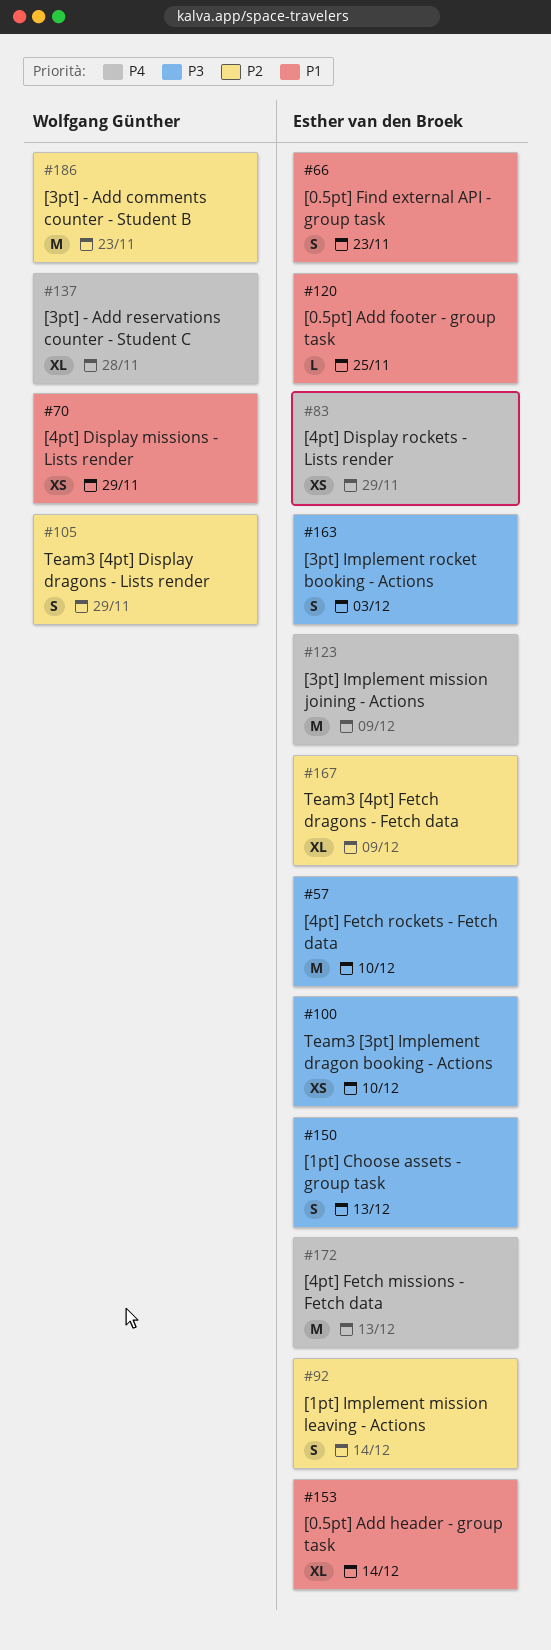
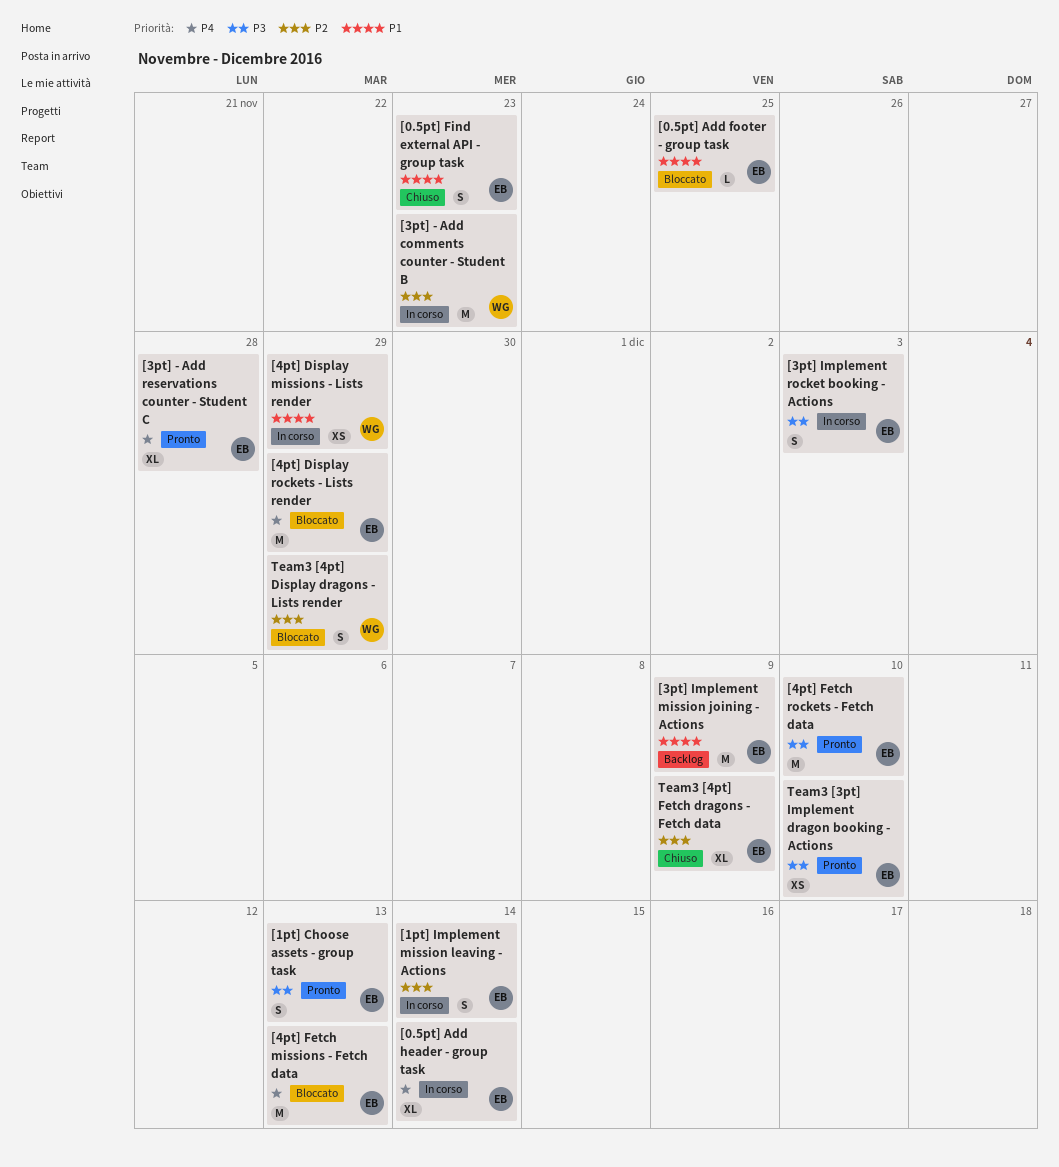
[0.5pt] Add header - group task, priority: P1 -> P4
[3pt] - Add reservations counter - Student C, owner: Wolfgang Günther -> Esther van den Broek
[3pt] Implement mission joining - Actions, priority: P4 -> P1
[4pt] Display rockets - Lists render, estimate: XS -> M

